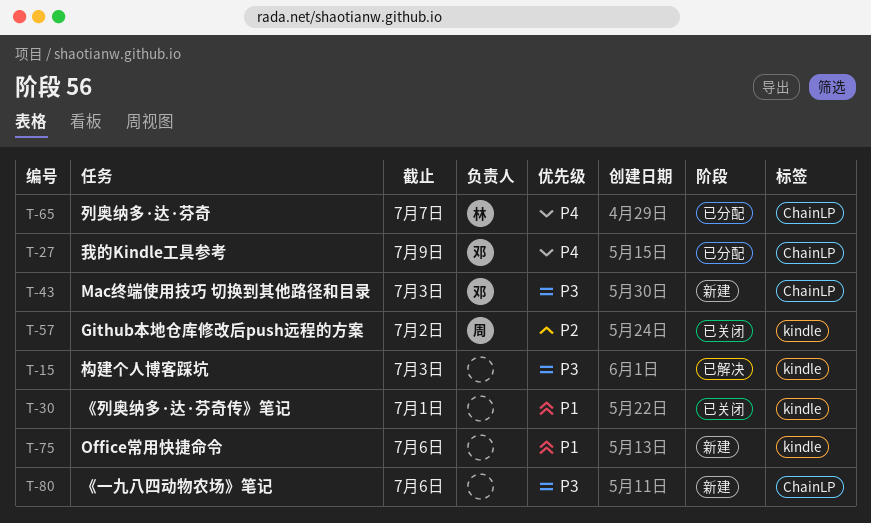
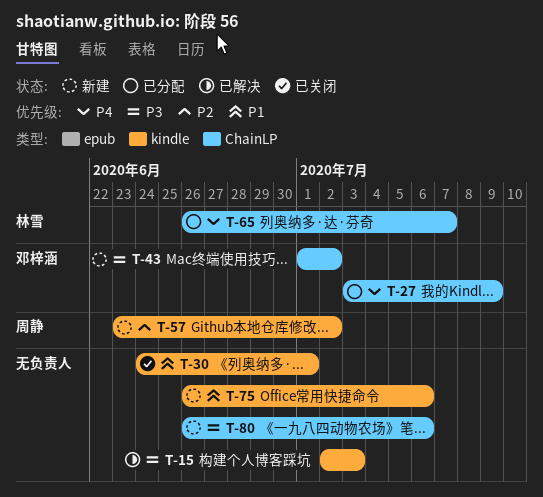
T-43, due: Jul 3 -> Jul 2
T-57, status: 已关闭 -> 新建

